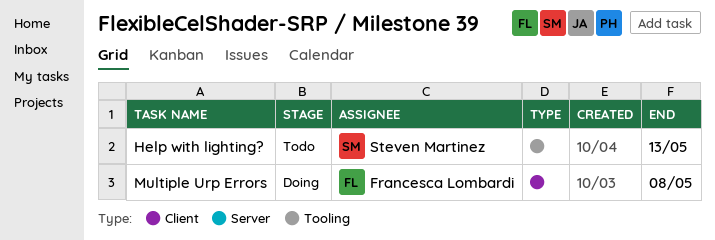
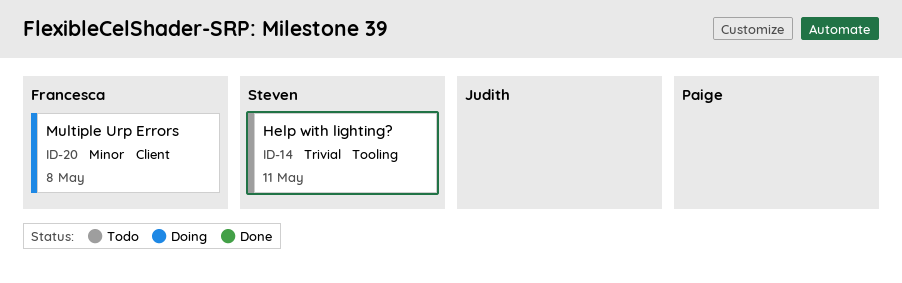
Help with lighting?, due: May 13 -> May 11

